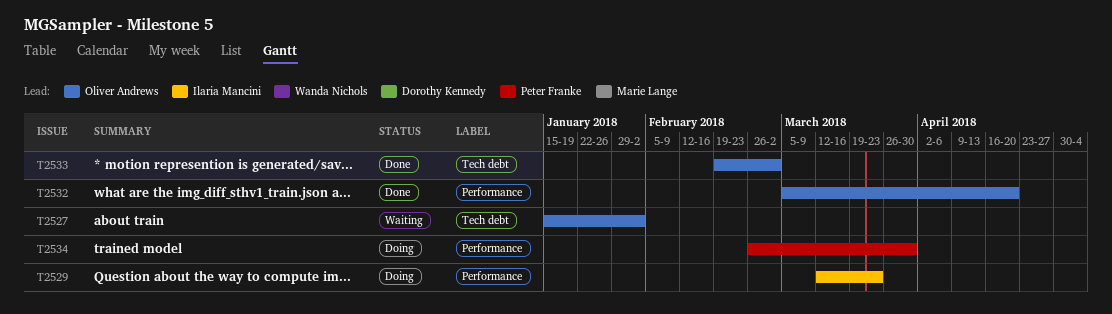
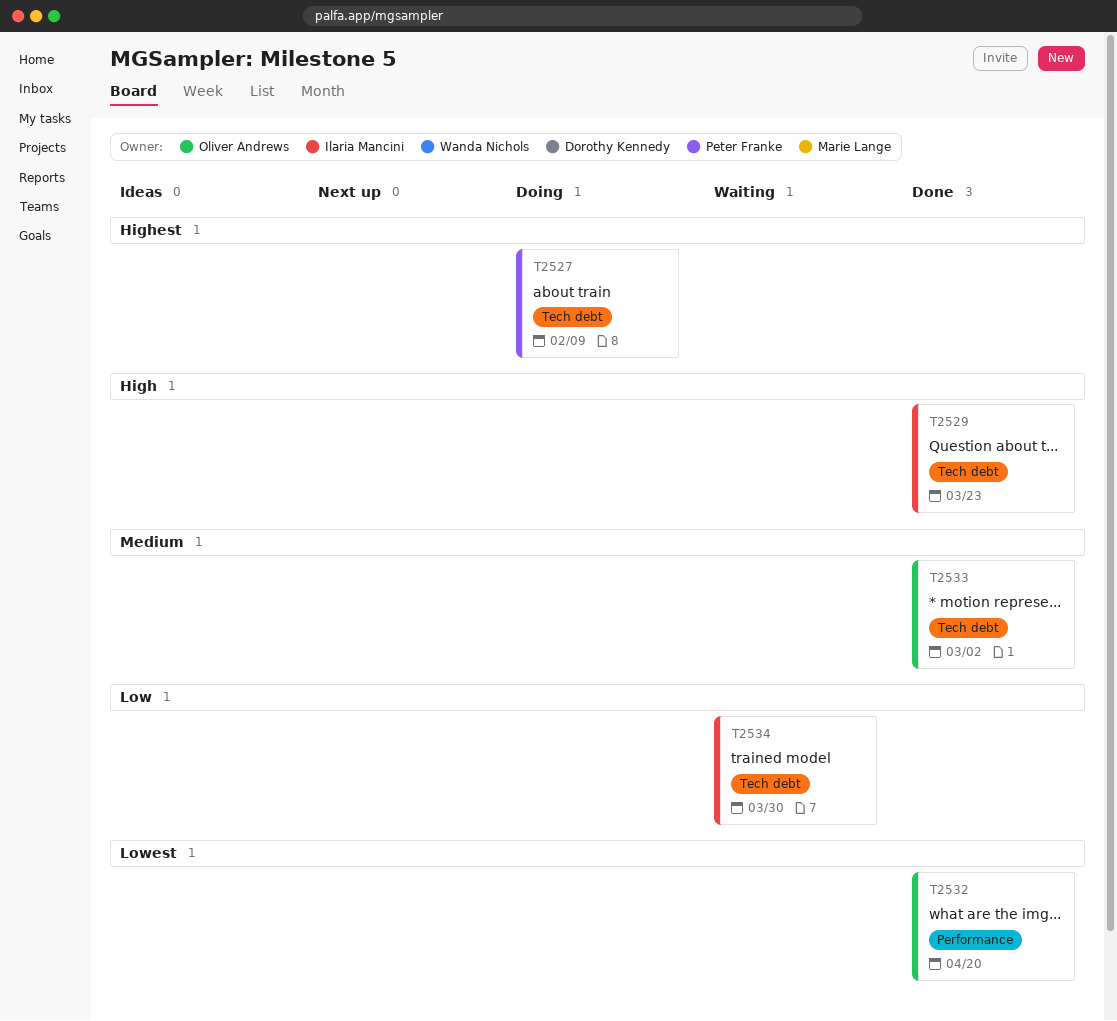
T2527, status: Waiting -> Doing
T2527, owner: Oliver Andrews -> Peter Franke
T2527, due: Feb 2 -> Feb 9
T2529, status: Doing -> Done
T2529, label: Performance -> Tech debt
T2534, status: Doing -> Waiting
T2534, owner: Peter Franke -> Ilaria Mancini
T2534, label: Performance -> Tech debt

